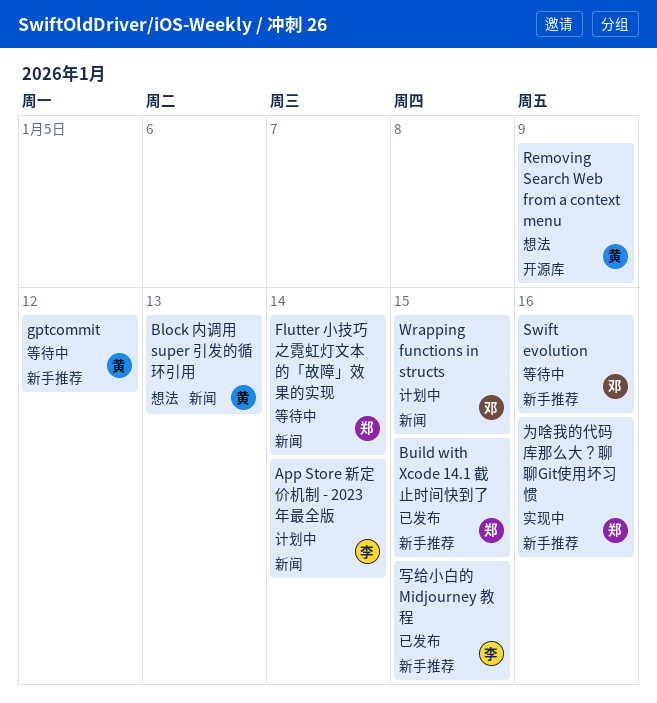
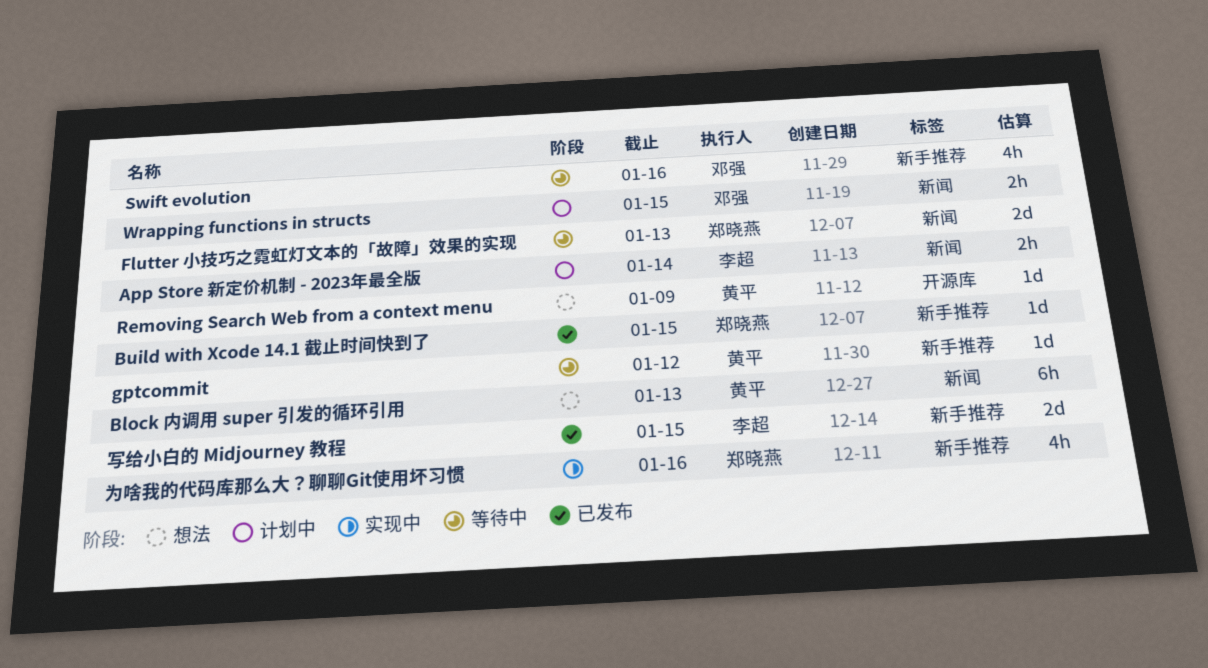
Flutter 小技巧之霓虹灯文本的「故障」效果的实现, due: Jan 14 -> Jan 13

